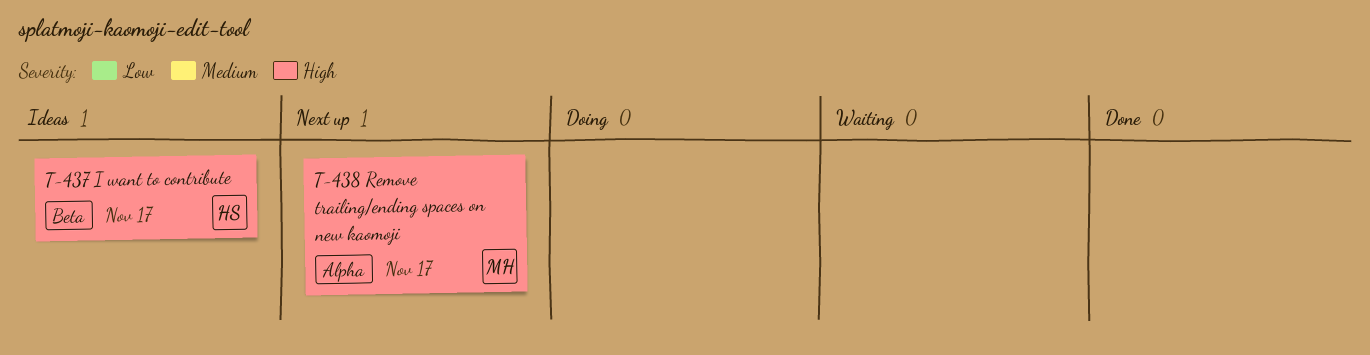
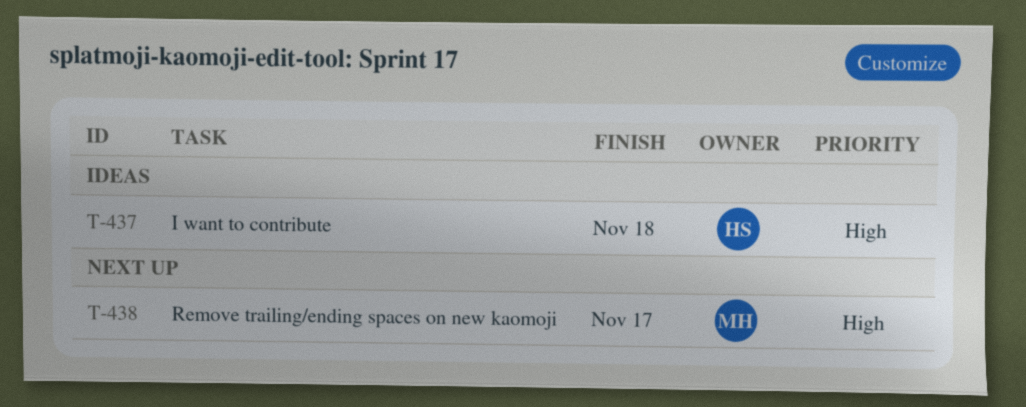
T-437, due: Nov 17 -> Nov 18

